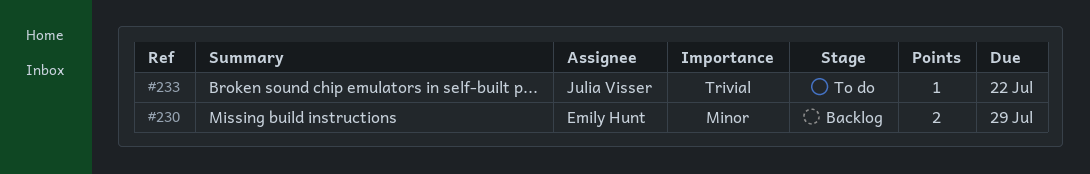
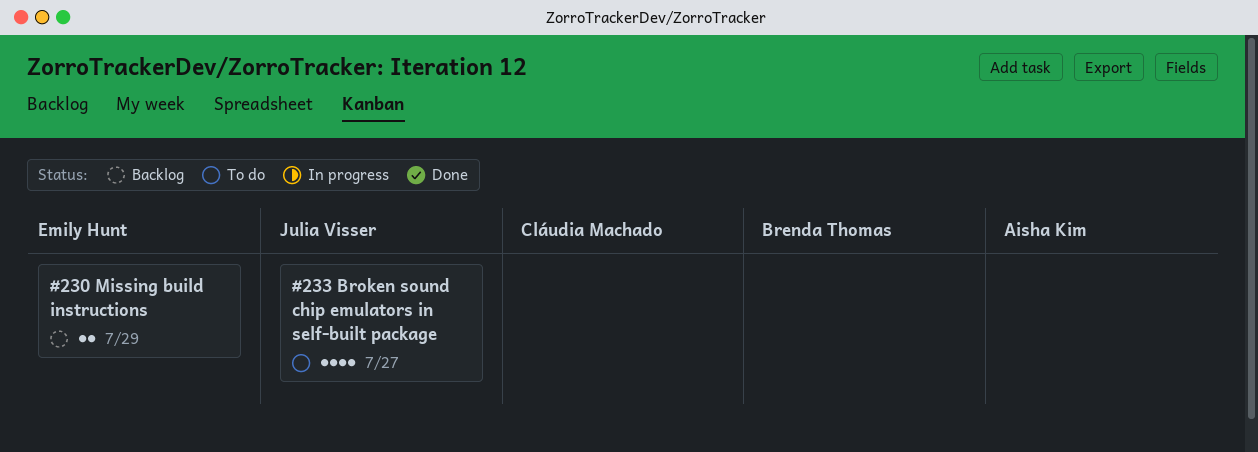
#233, estimate: 1 -> 4
#233, due: Jul 22 -> Jul 27

